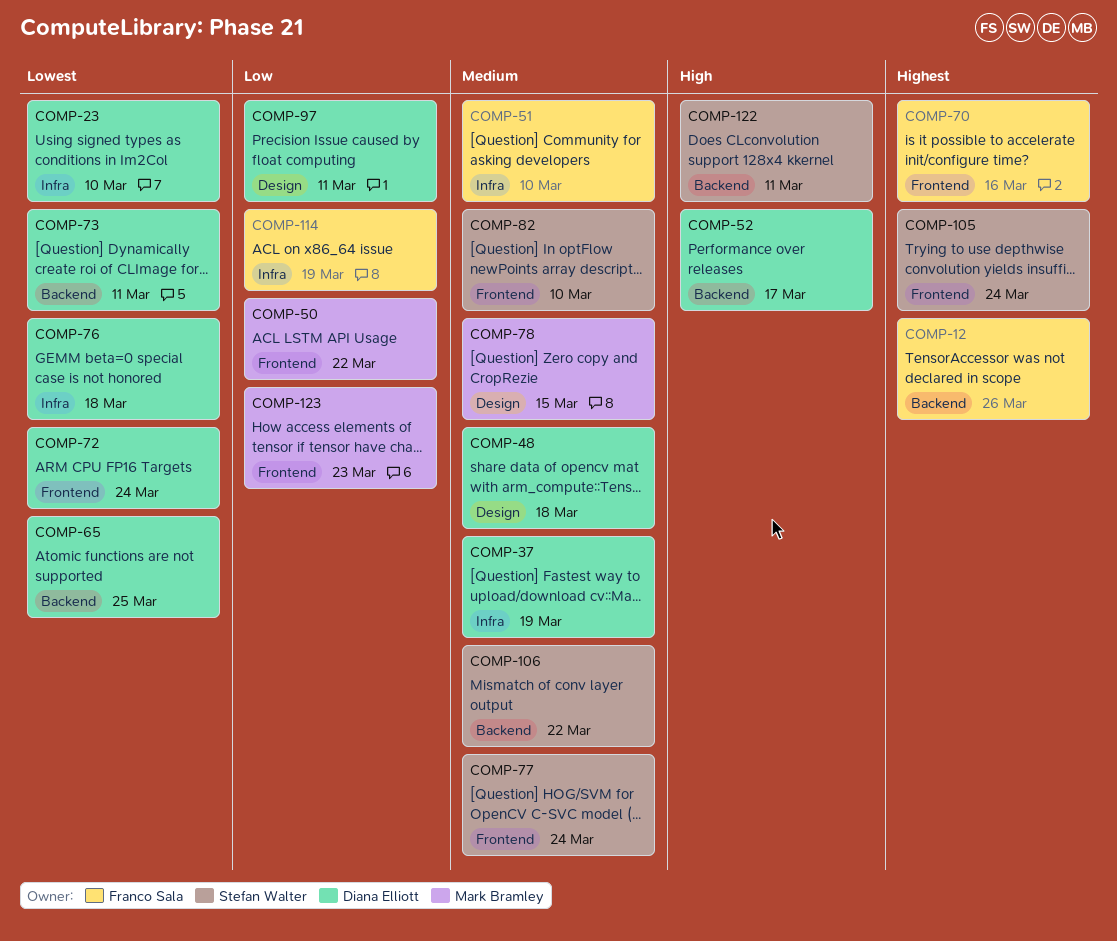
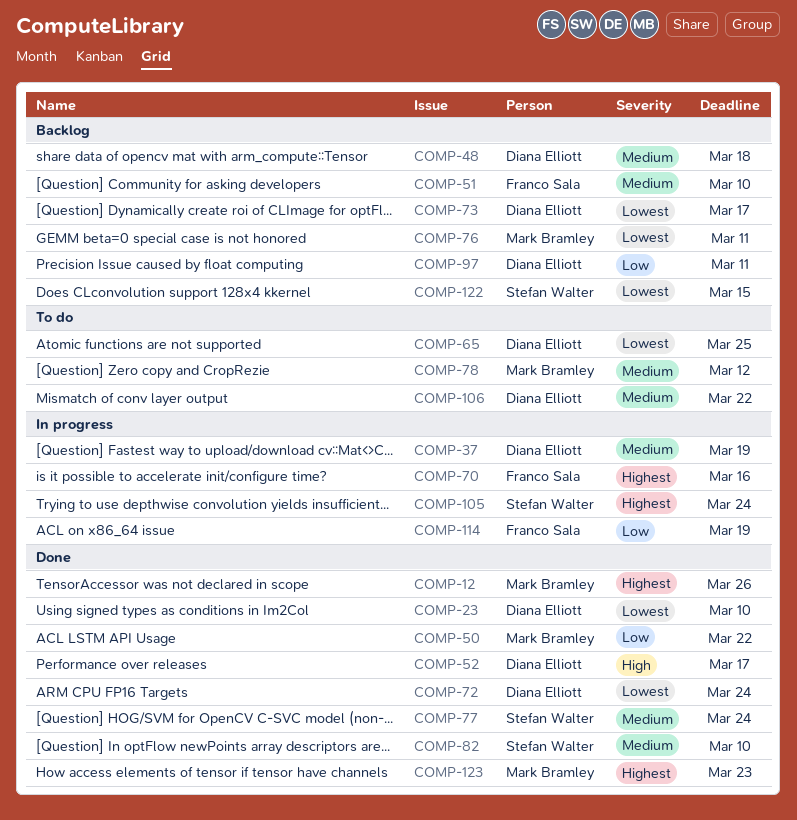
COMP-12, owner: Franco Sala -> Mark Bramley
COMP-73, due: Mar 11 -> Mar 17
COMP-76, owner: Diana Elliott -> Mark Bramley
COMP-76, due: Mar 18 -> Mar 11
COMP-78, due: Mar 15 -> Mar 12
COMP-106, owner: Stefan Walter -> Diana Elliott
COMP-122, priority: High -> Lowest
COMP-122, due: Mar 11 -> Mar 15
COMP-123, priority: Low -> Highest

